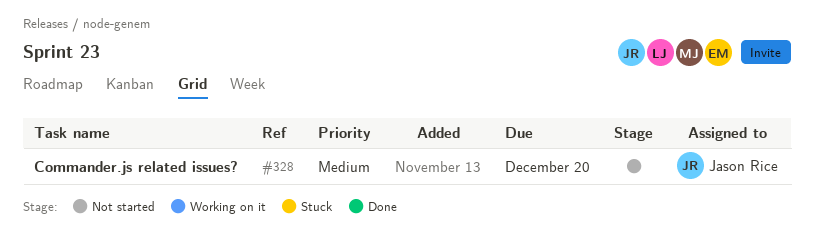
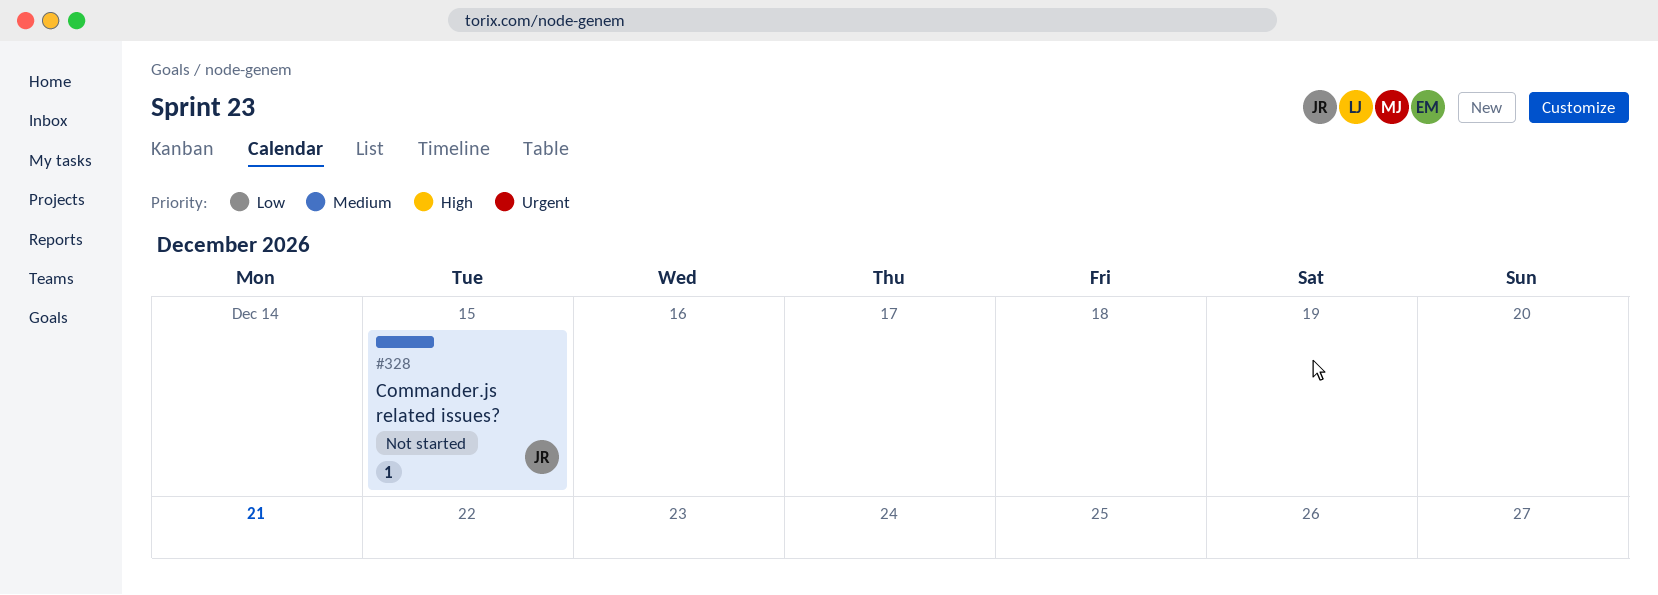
#328, due: Dec 20 -> Dec 15

